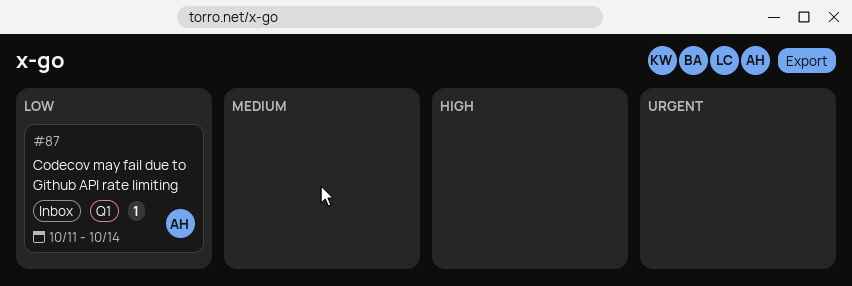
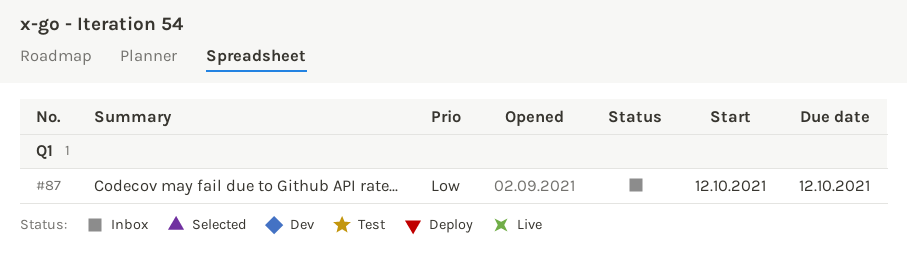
#87, start: Oct 11 -> Oct 12
#87, due: Oct 14 -> Oct 12

